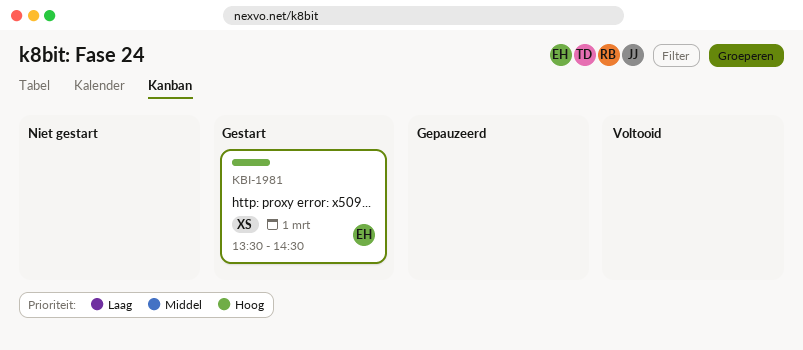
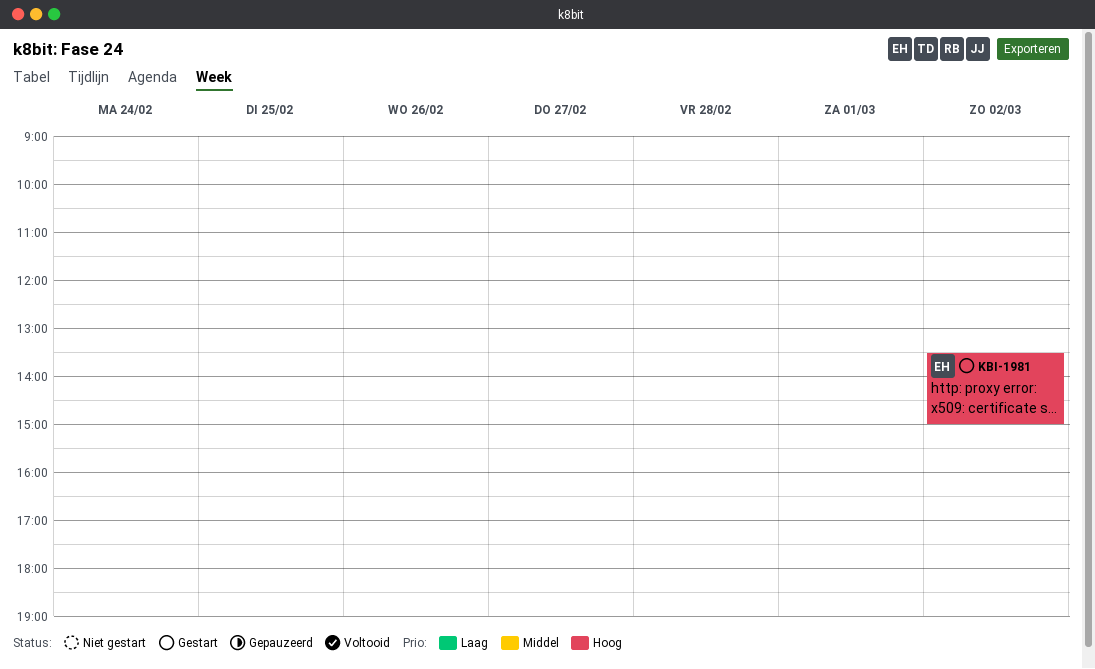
KBI-1981, day: Mar 1 -> Mar 2
KBI-1981, ends: 14:30 -> 15:00

